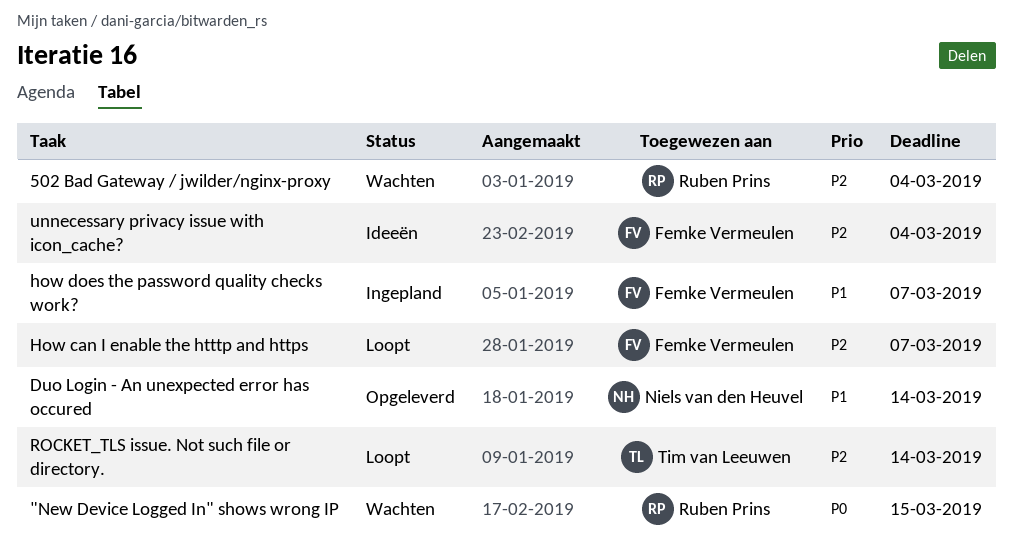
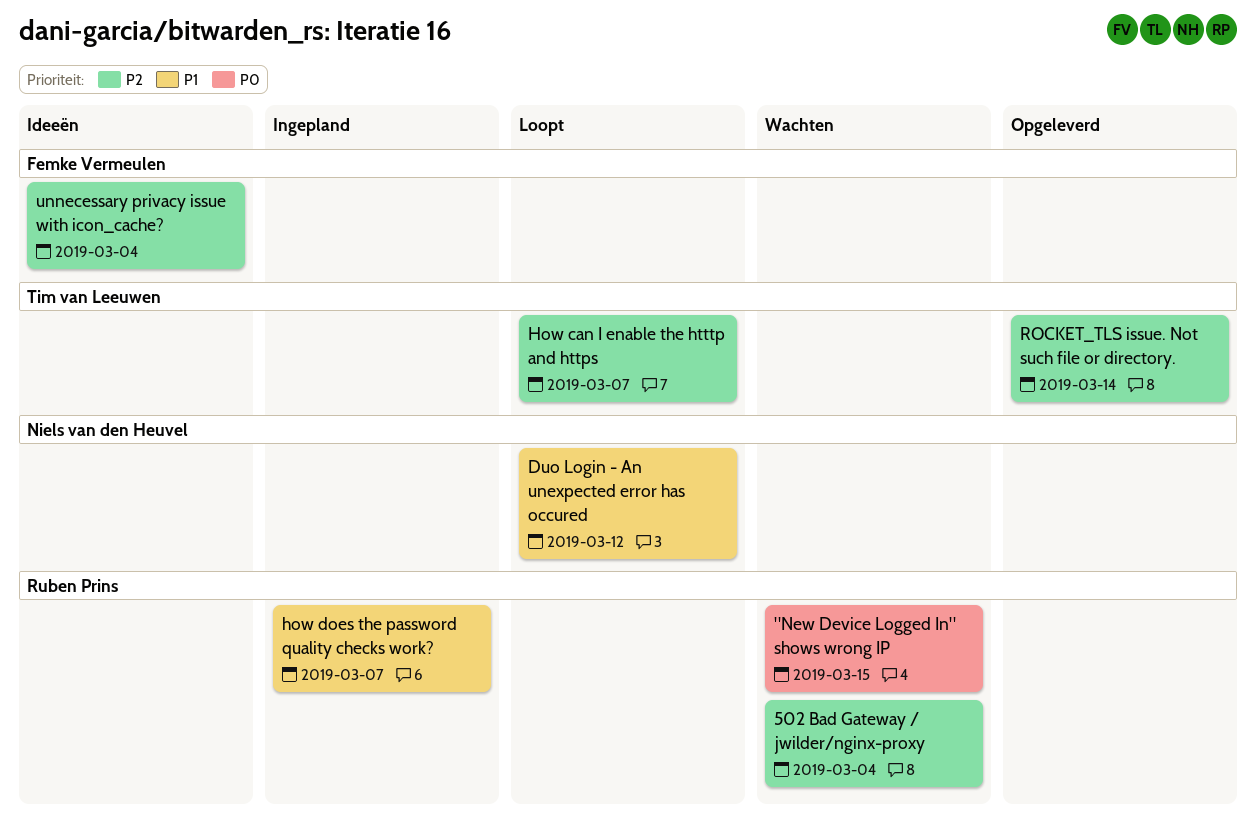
Duo Login - An unexpected error has occured, status: Opgeleverd -> Loopt
Duo Login - An unexpected error has occured, due: Mar 14 -> Mar 12
How can I enable the htttp and https, owner: Femke Vermeulen -> Tim van Leeuwen
how does the password quality checks work?, owner: Femke Vermeulen -> Ruben Prins
ROCKET_TLS issue. Not such file or directory., status: Loopt -> Opgeleverd

